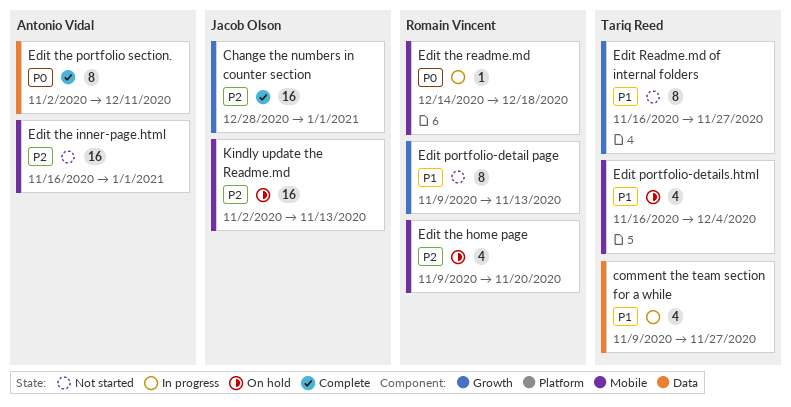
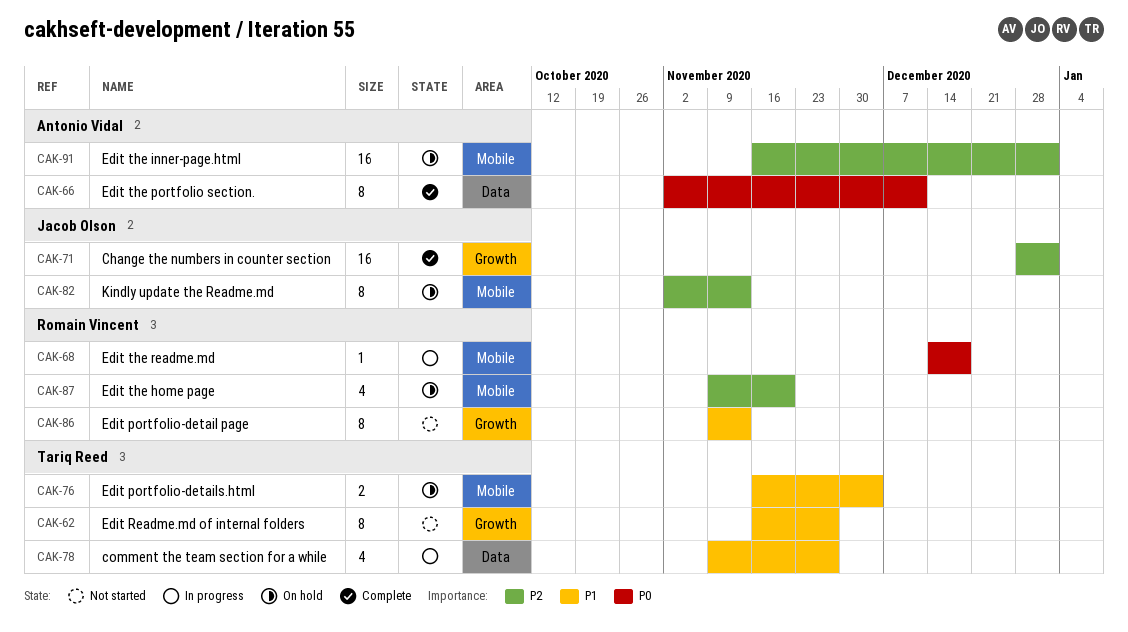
Edit portfolio-details.html, estimate: 4 -> 2
Edit the inner-page.html, status: Not started -> On hold
Kindly update the Readme.md, estimate: 16 -> 8

